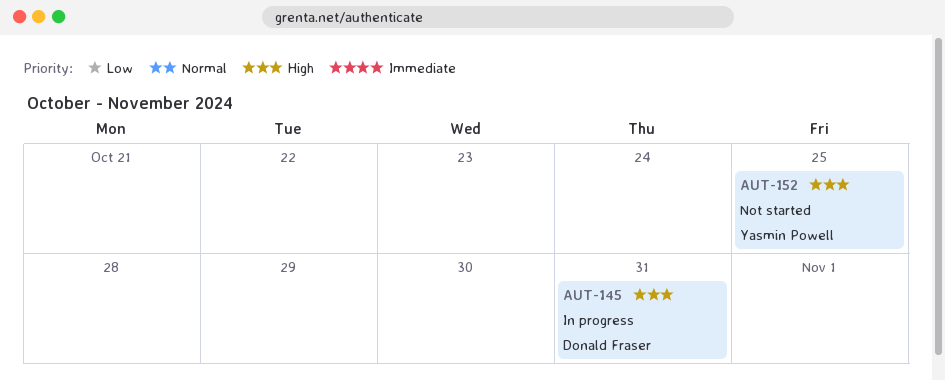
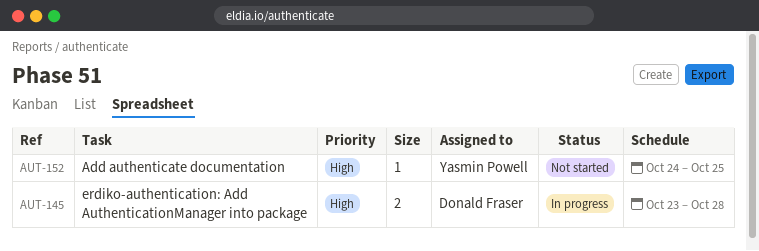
AUT-145, due: Oct 31 -> Oct 28

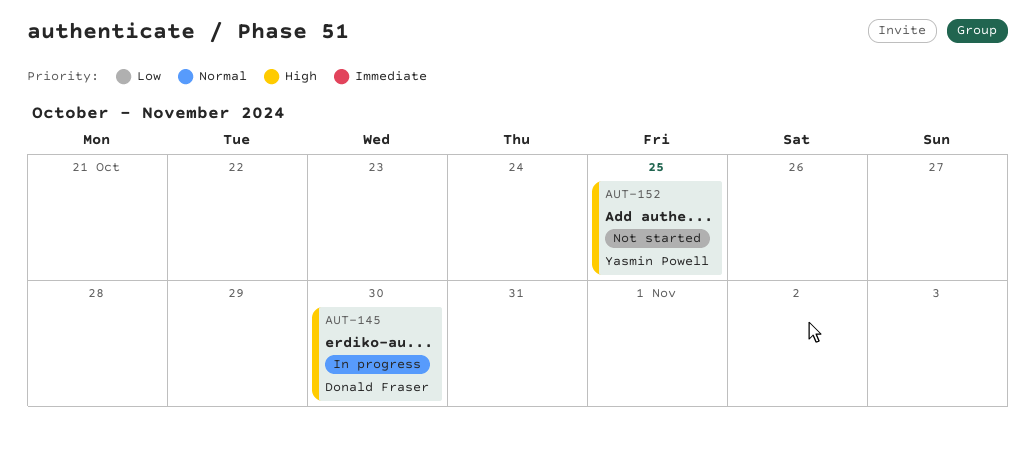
AUT-145, due: Oct 28 -> Oct 30

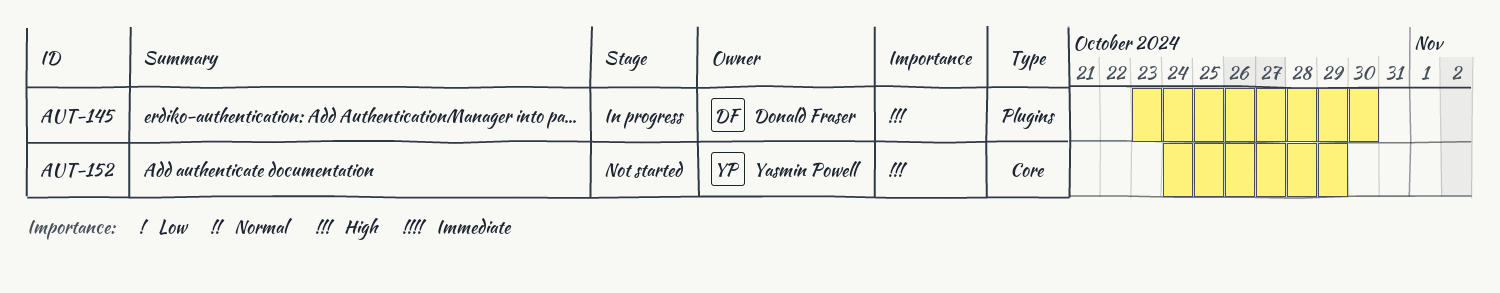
AUT-152, due: Oct 25 -> Oct 29

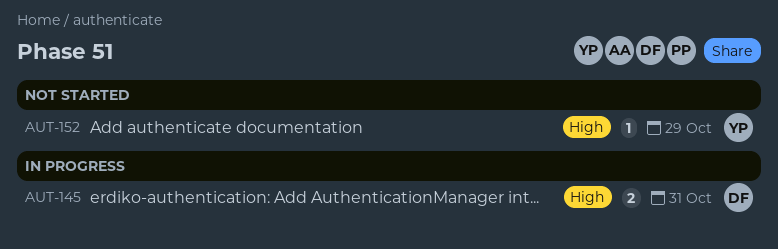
AUT-145, due: Oct 30 -> Oct 31

